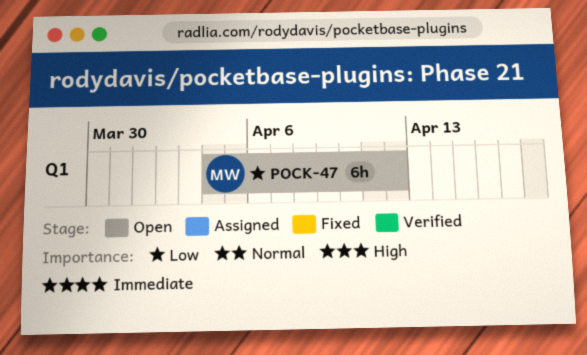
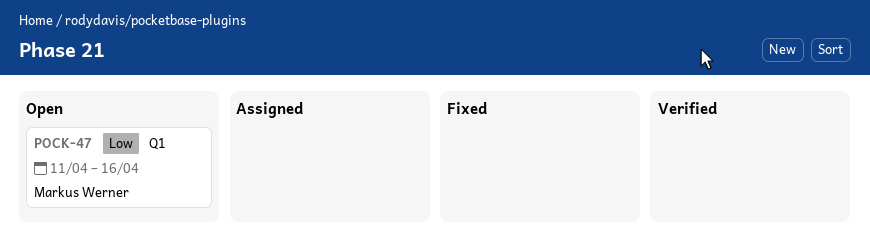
POCK-47, start: Apr 4 -> Apr 11
POCK-47, due: Apr 12 -> Apr 16

